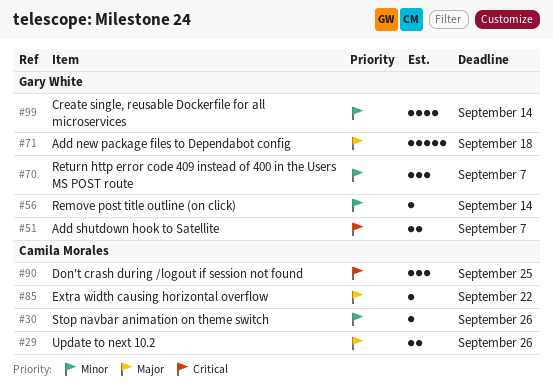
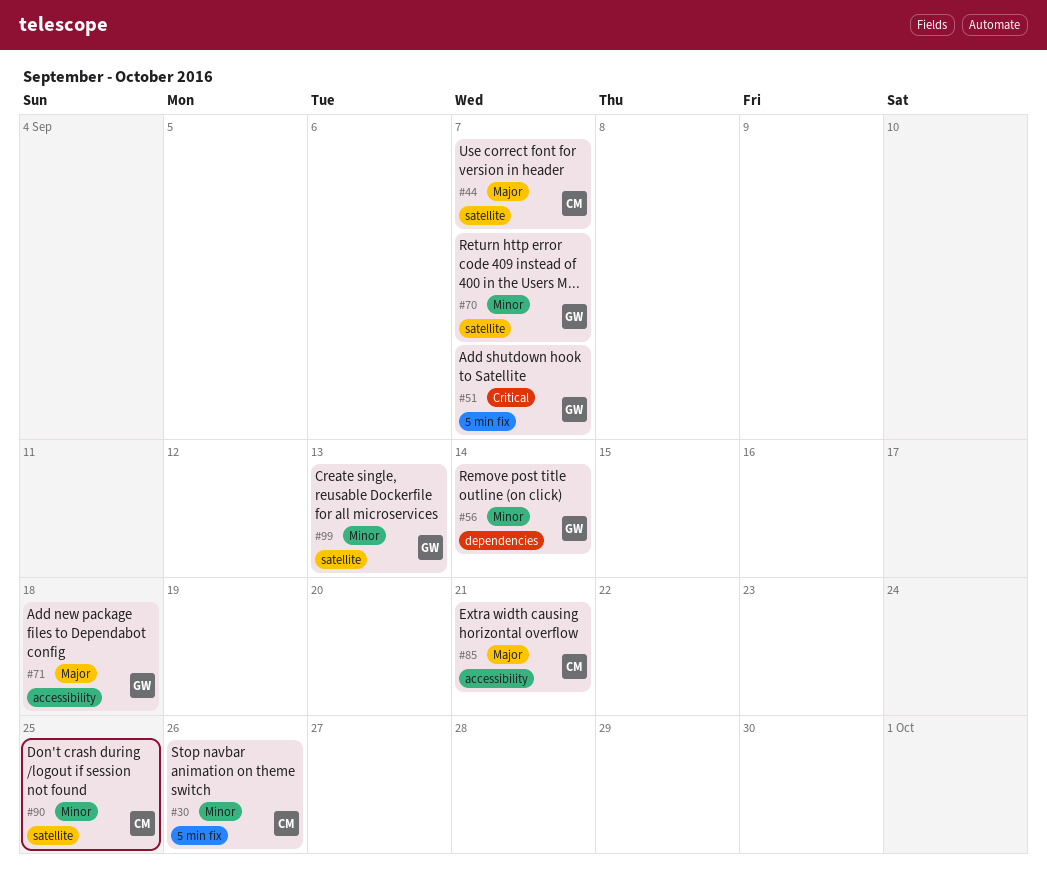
#29: present -> none
#44: none -> present
#85, due: Sep 22 -> Sep 21
#90, priority: Critical -> Minor
#99, due: Sep 14 -> Sep 13

